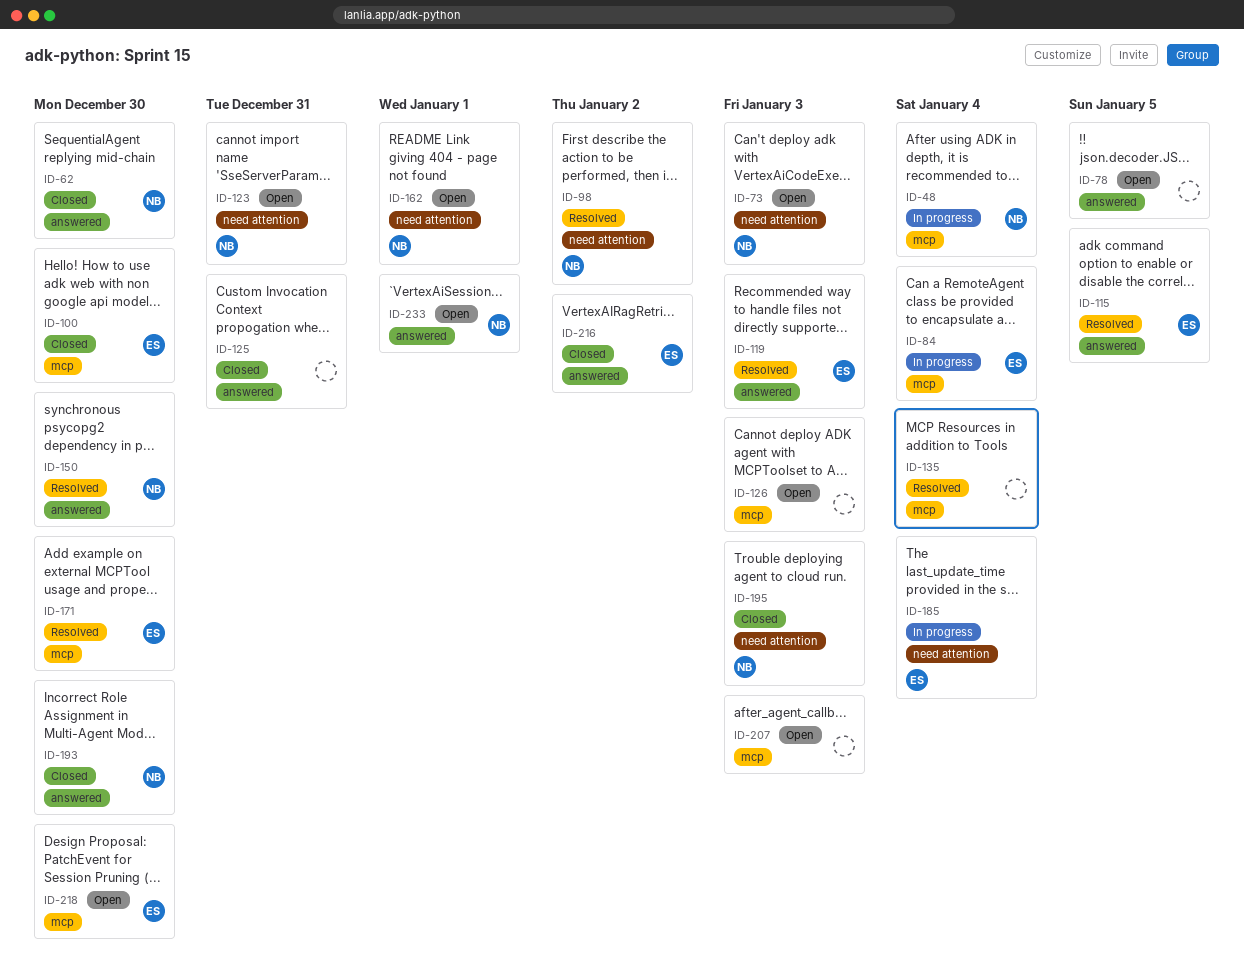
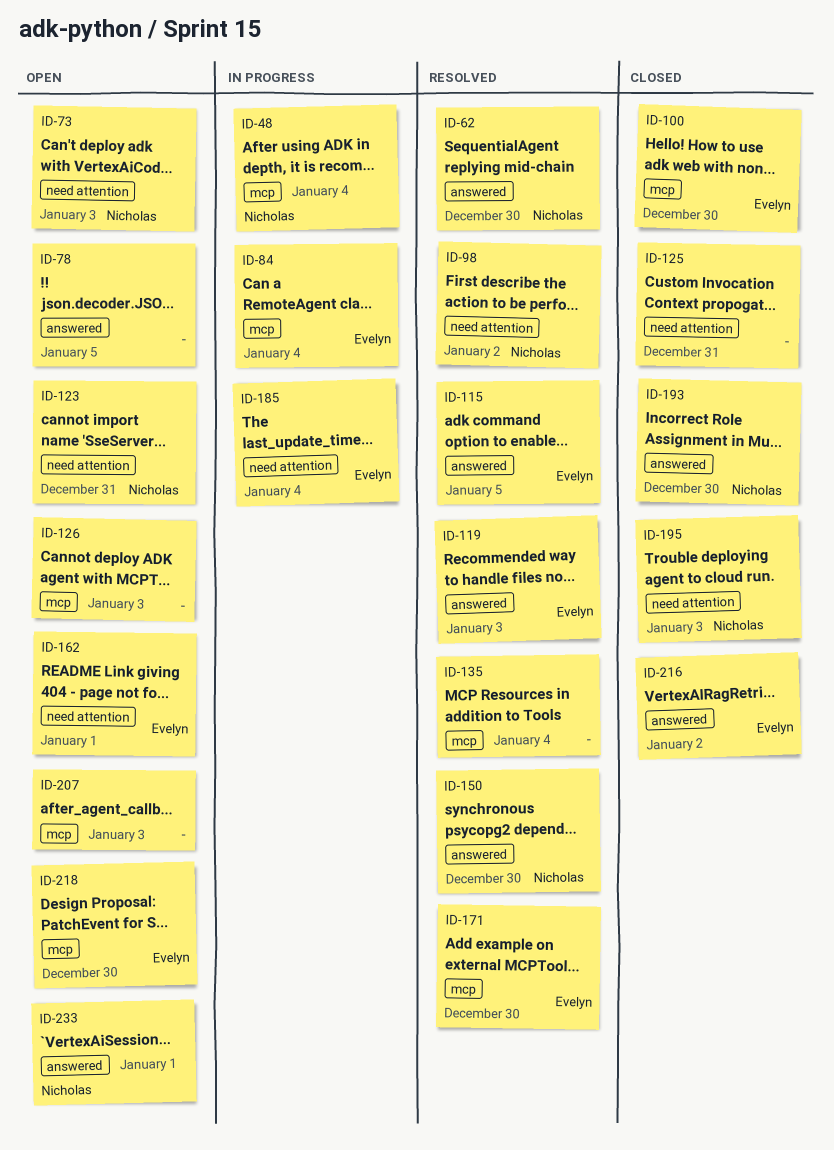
ID-62, status: Closed -> Resolved
ID-125, label: answered -> need attention
ID-162, owner: Nicholas -> Evelyn

